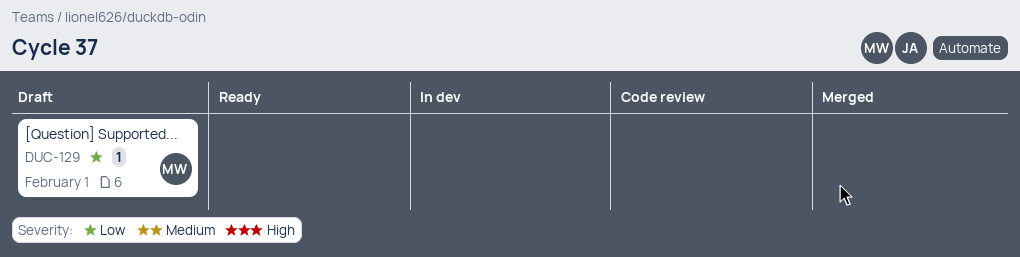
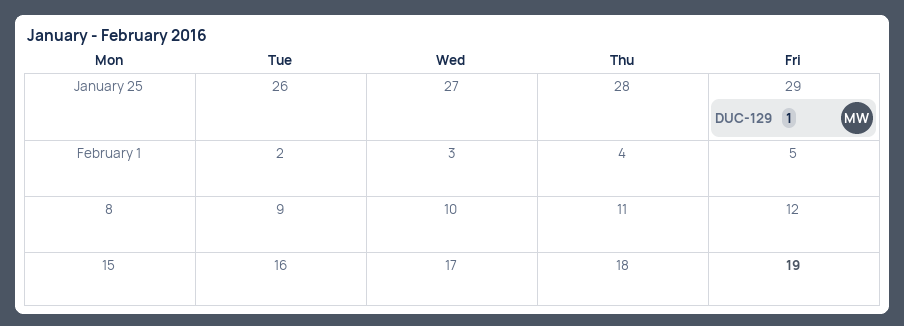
DUC-129, due: Feb 1 -> Jan 29

